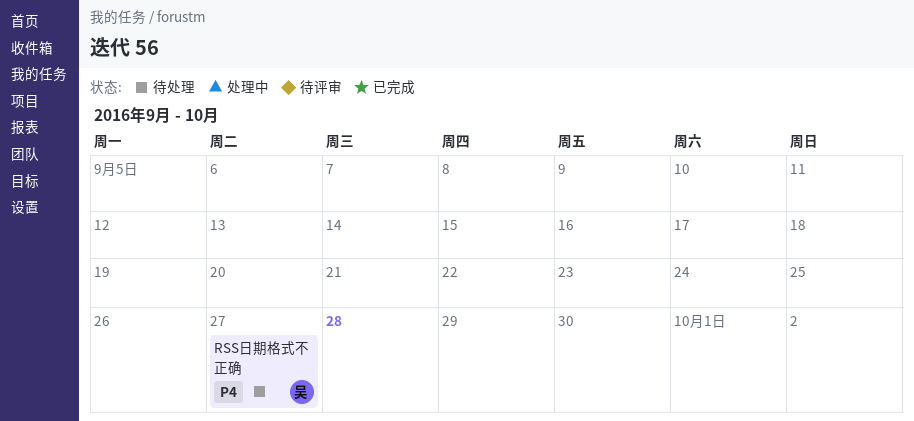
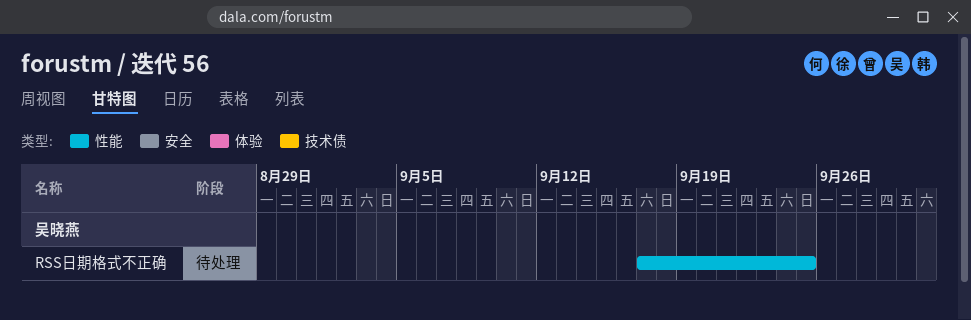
RSS日期格式不正确, due: Sep 27 -> Sep 25

